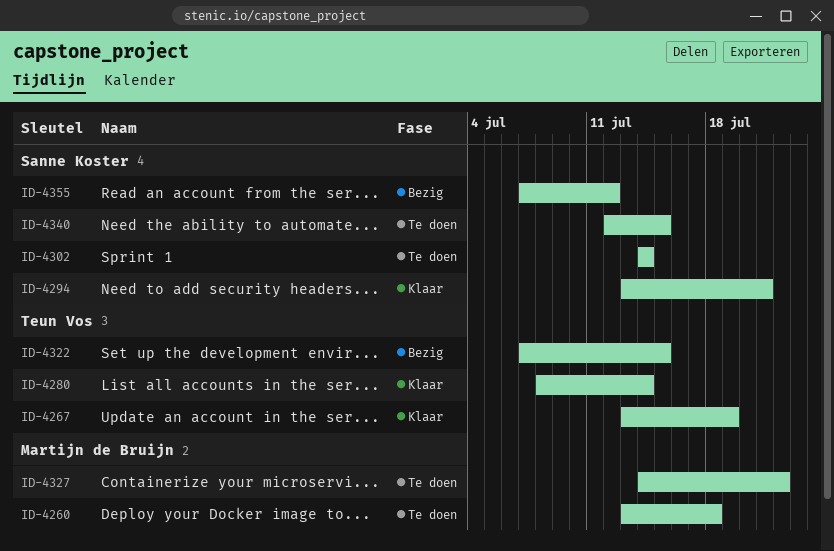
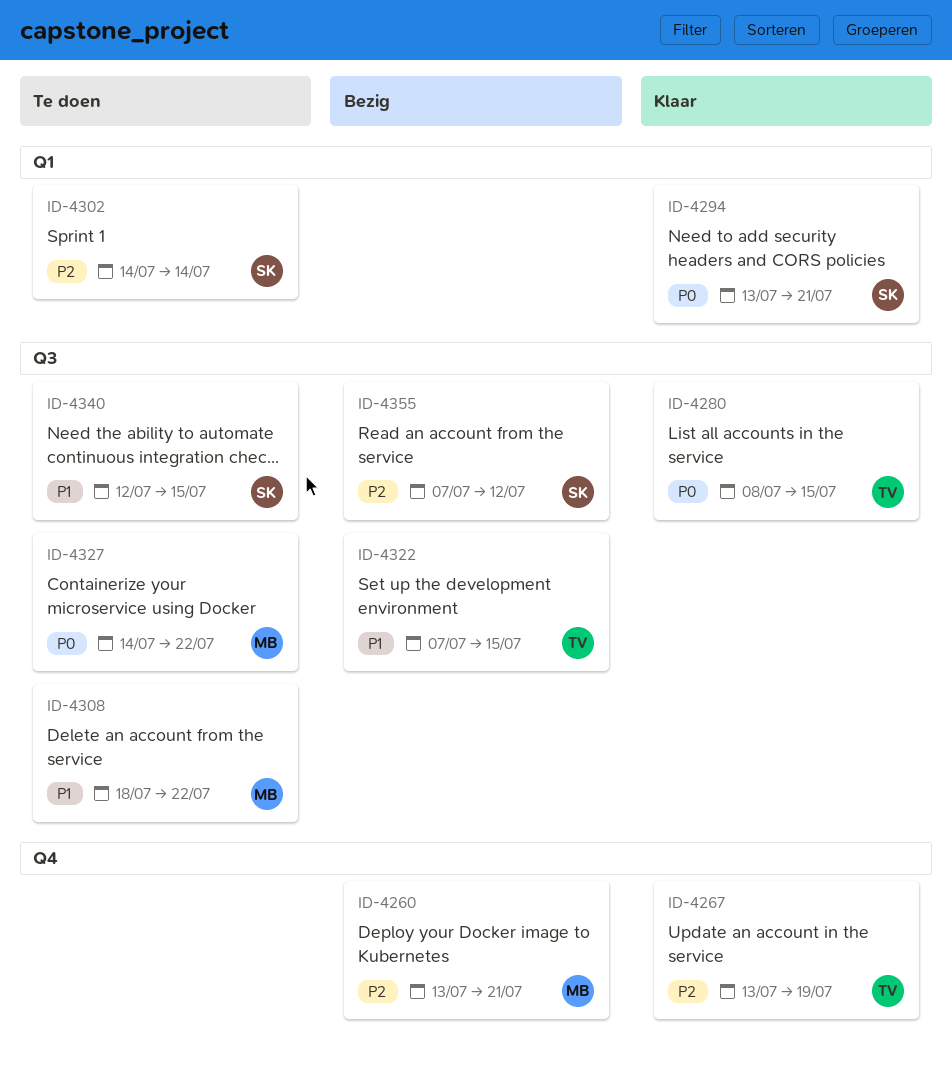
ID-4260, status: Te doen -> Bezig
ID-4260, due: Jul 18 -> Jul 21
ID-4280, due: Jul 14 -> Jul 15
ID-4308: none -> present

